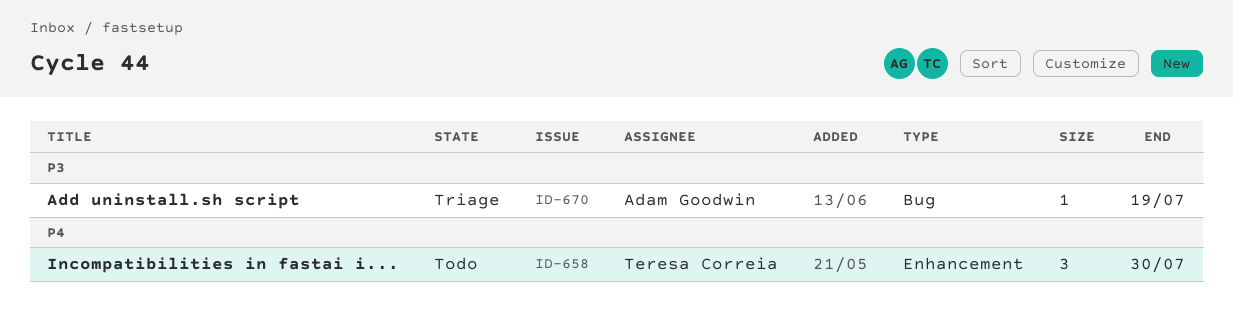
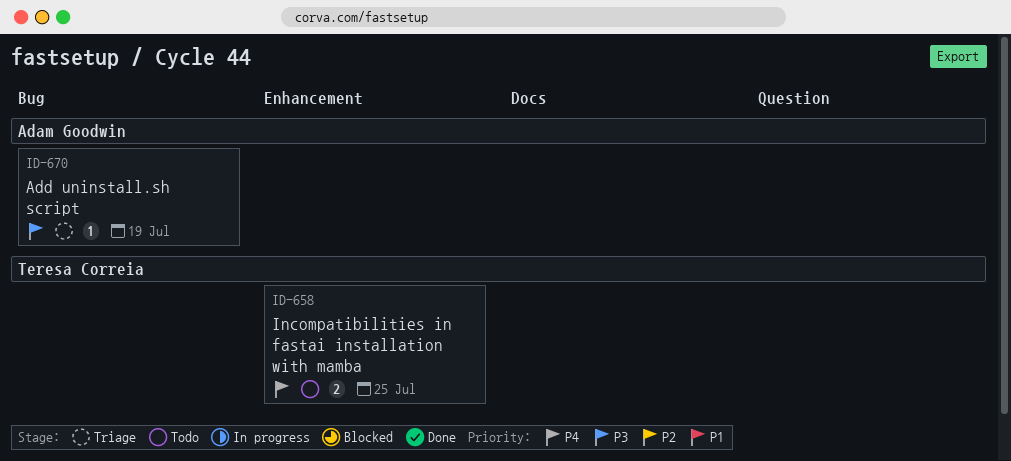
ID-658, estimate: 3 -> 2
ID-658, due: Jul 30 -> Jul 25

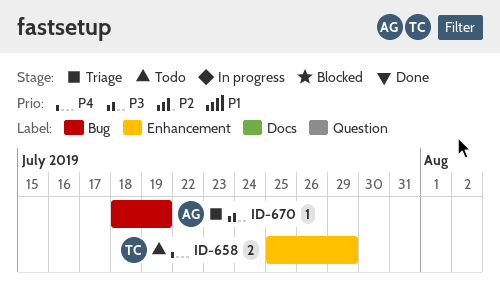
ID-658, due: Jul 25 -> Jul 29

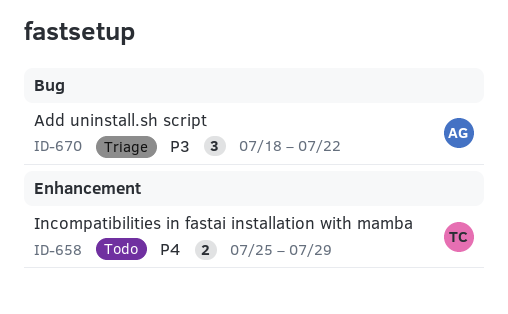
ID-670, estimate: 1 -> 3
ID-670, due: Jul 19 -> Jul 22

